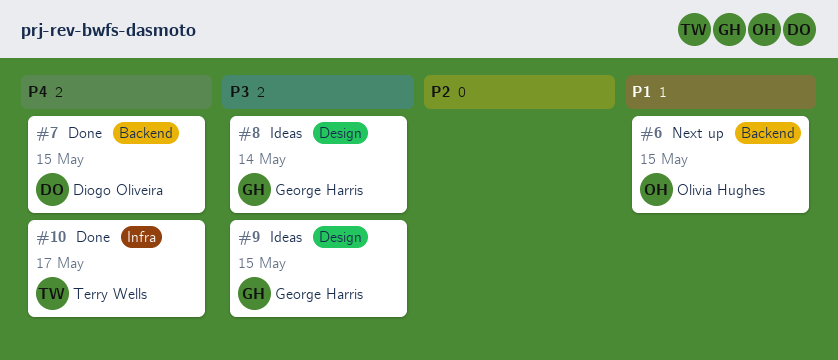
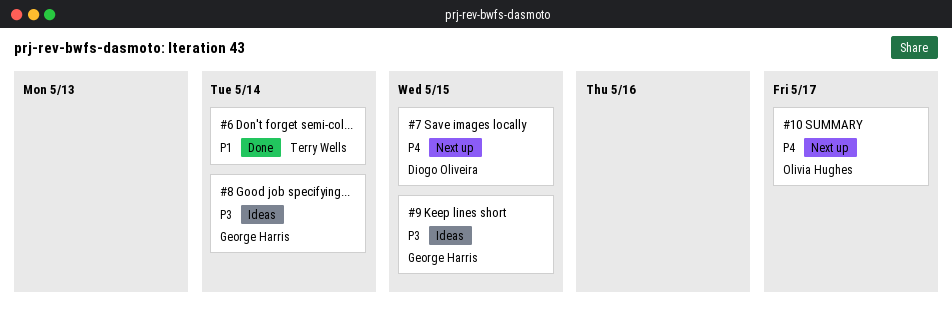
#6, status: Next up -> Done
#6, owner: Olivia Hughes -> Terry Wells
#6, due: May 15 -> May 14
#7, status: Done -> Next up
#10, status: Done -> Next up
#10, owner: Terry Wells -> Olivia Hughes

